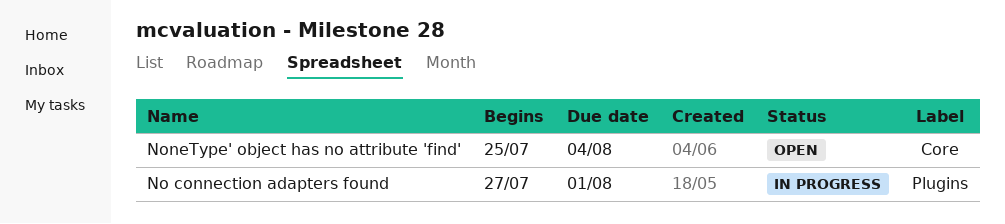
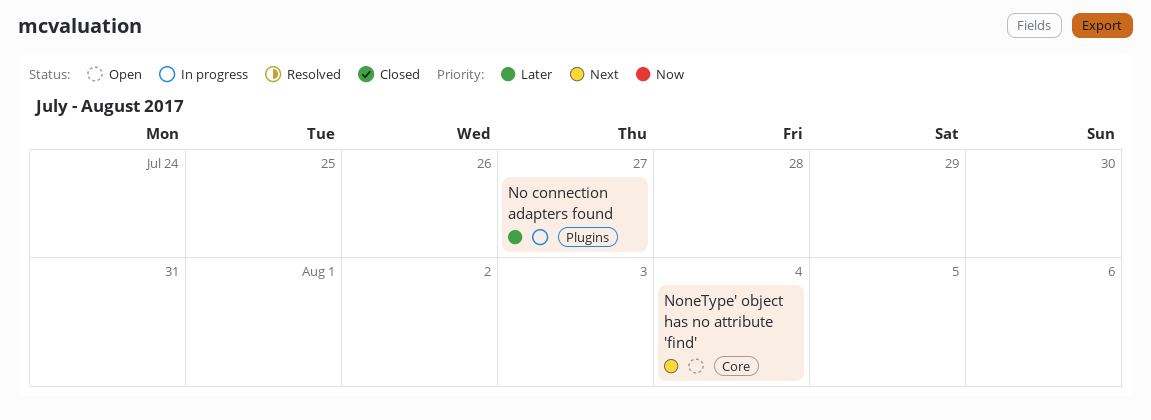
No connection adapters found, due: Aug 1 -> Jul 27

